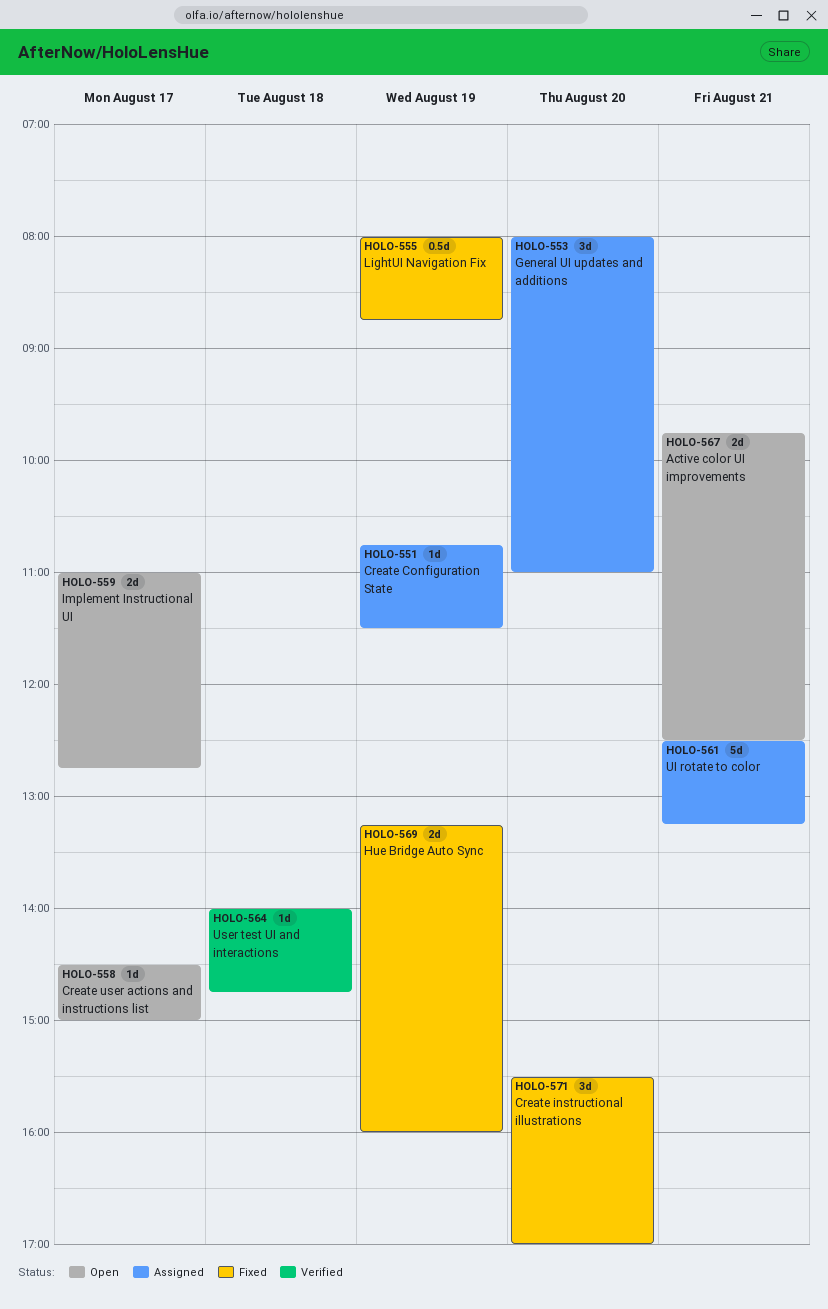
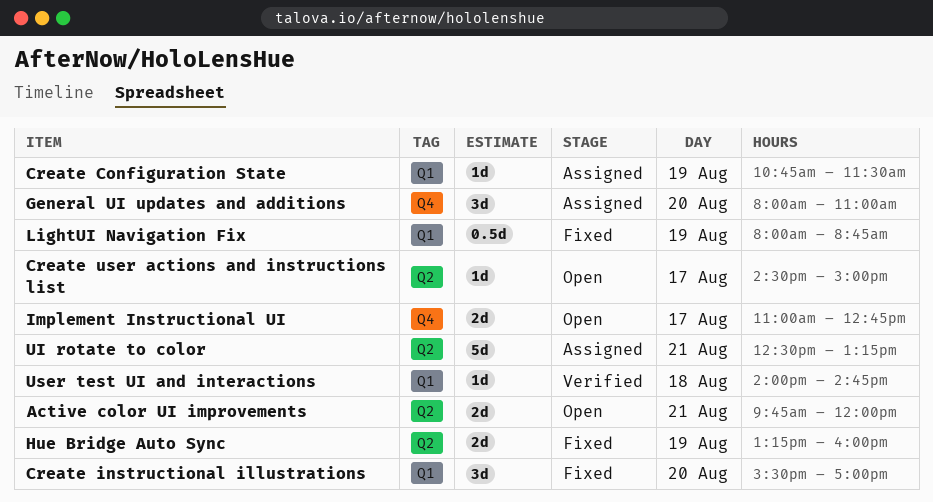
Active color UI improvements, ends: 12:30 -> 12:00

